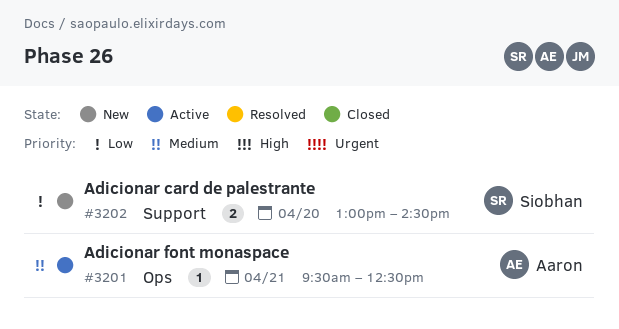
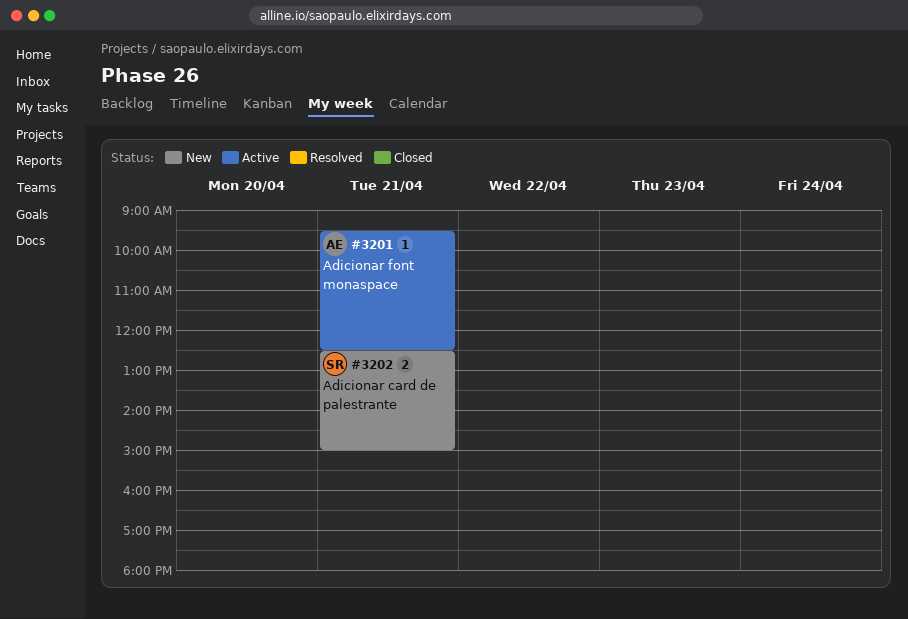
#3202, day: Apr 20 -> Apr 21
#3202, begins: 13:00 -> 12:30
#3202, ends: 14:30 -> 15:00

